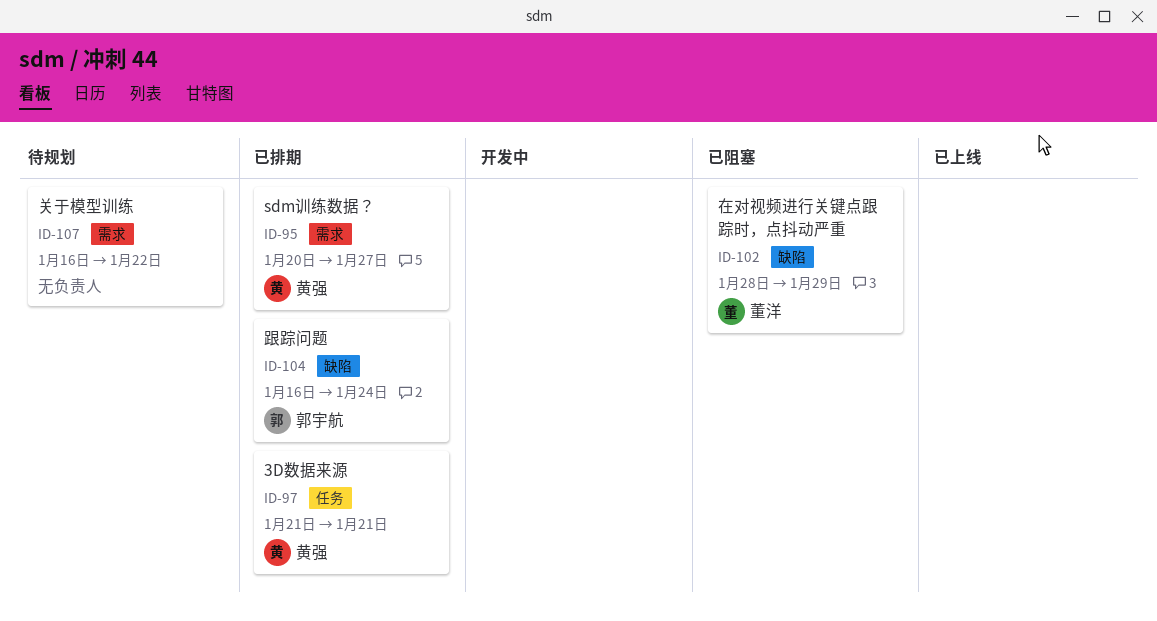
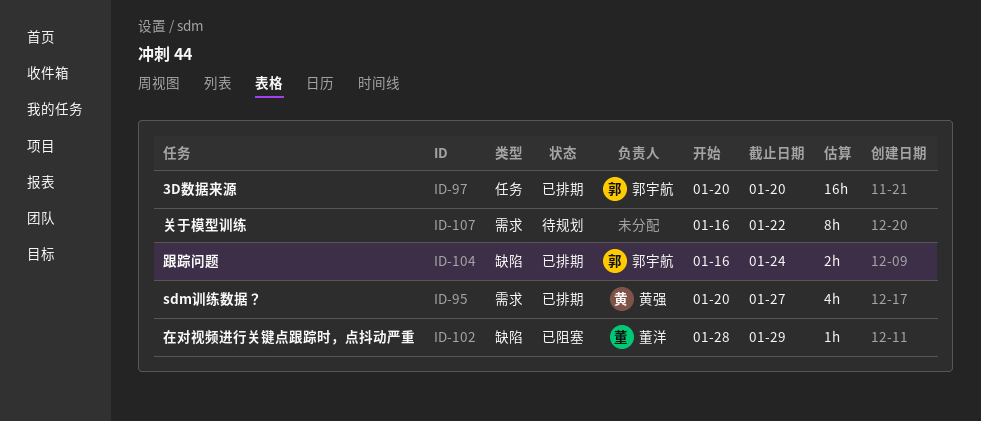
ID-97, owner: 黄强 -> 郭宇航
ID-97, start: Jan 21 -> Jan 20
ID-97, due: Jan 21 -> Jan 20

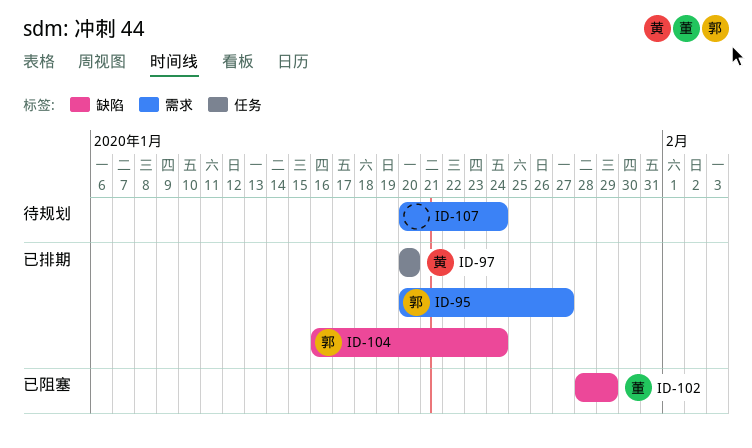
ID-95, owner: 黄强 -> 郭宇航
ID-97, owner: 郭宇航 -> 黄强
ID-107, start: Jan 16 -> Jan 20
ID-107, due: Jan 22 -> Jan 24

